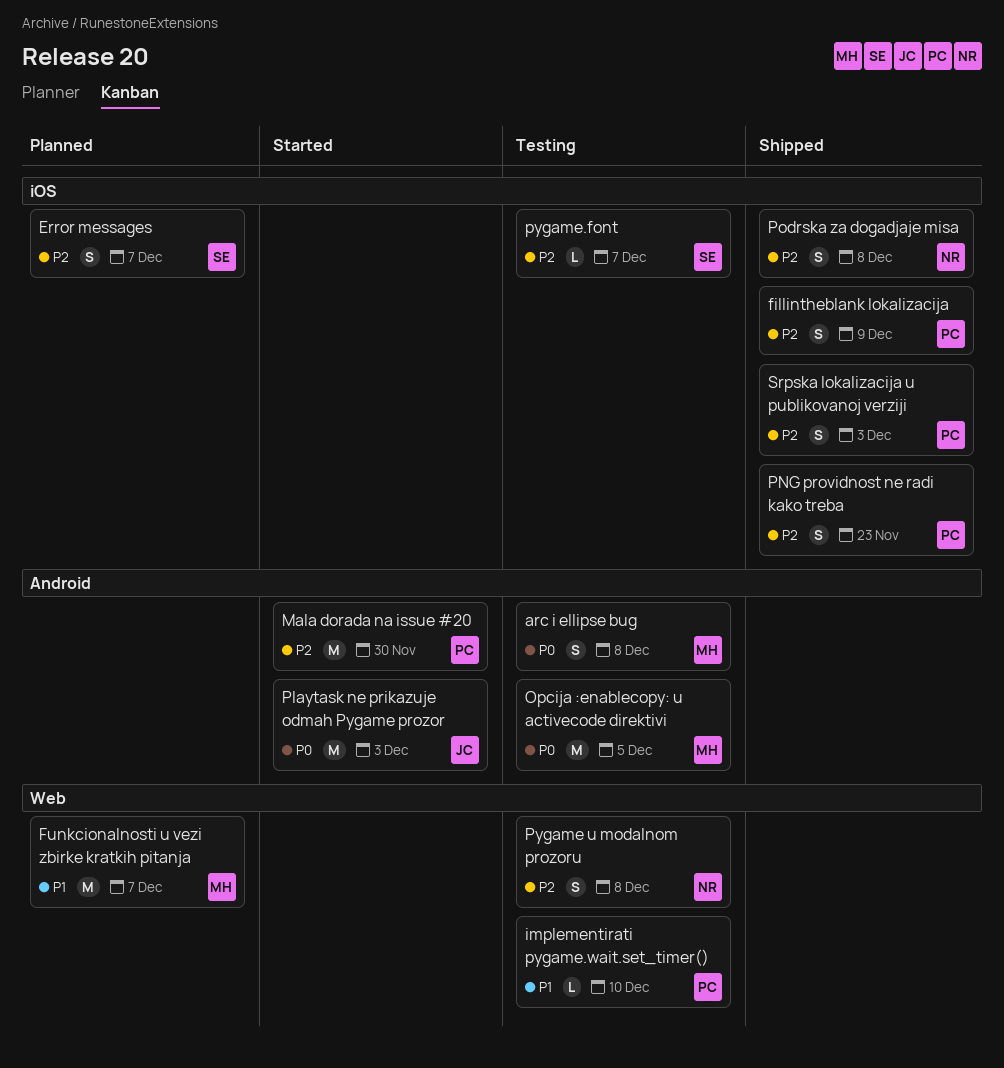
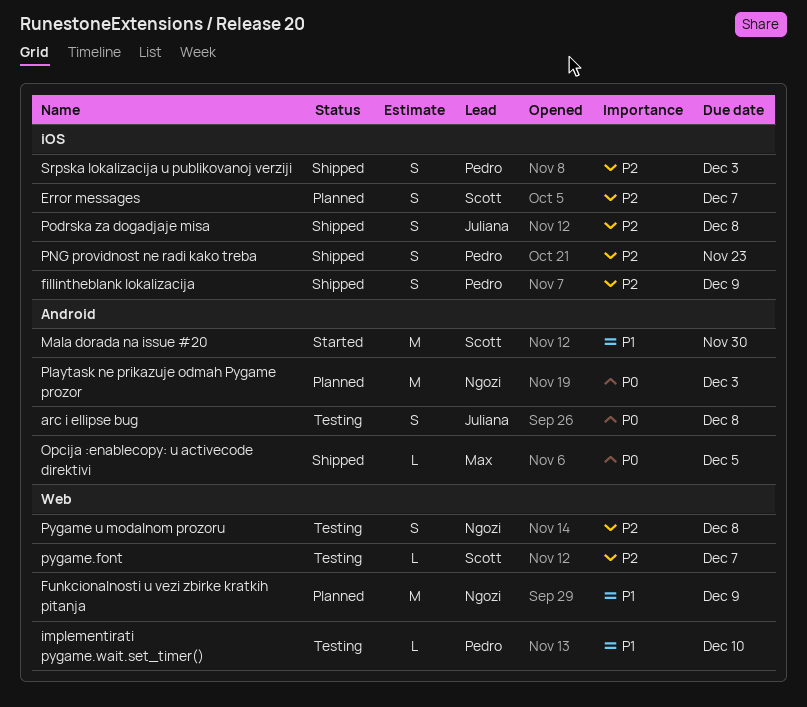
arc i ellipse bug, owner: Max -> Juliana
Funkcionalnosti u vezi zbirke kratkih pitanja, owner: Max -> Ngozi
Funkcionalnosti u vezi zbirke kratkih pitanja, due: Dec 7 -> Dec 9
Mala dorada na issue #20, owner: Pedro -> Scott
Mala dorada na issue #20, priority: P2 -> P1
Opcija :enablecopy: u activecode direktivi, status: Testing -> Shipped
Opcija :enablecopy: u activecode direktivi, estimate: M -> L
Playtask ne prikazuje odmah Pygame prozor, status: Started -> Planned
Playtask ne prikazuje odmah Pygame prozor, owner: Juliana -> Ngozi
Podrska za dogadjaje misa, owner: Ngozi -> Juliana
pygame.font, label: iOS -> Web

